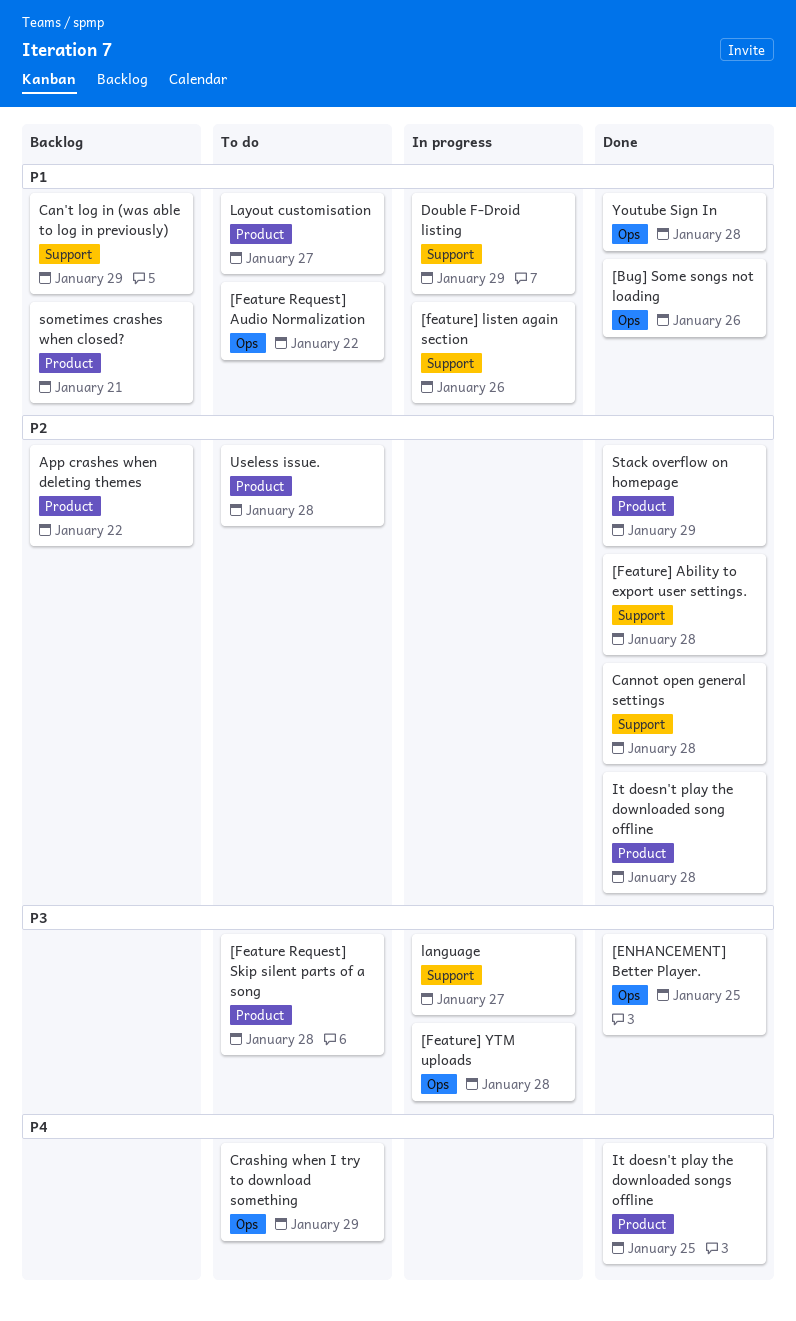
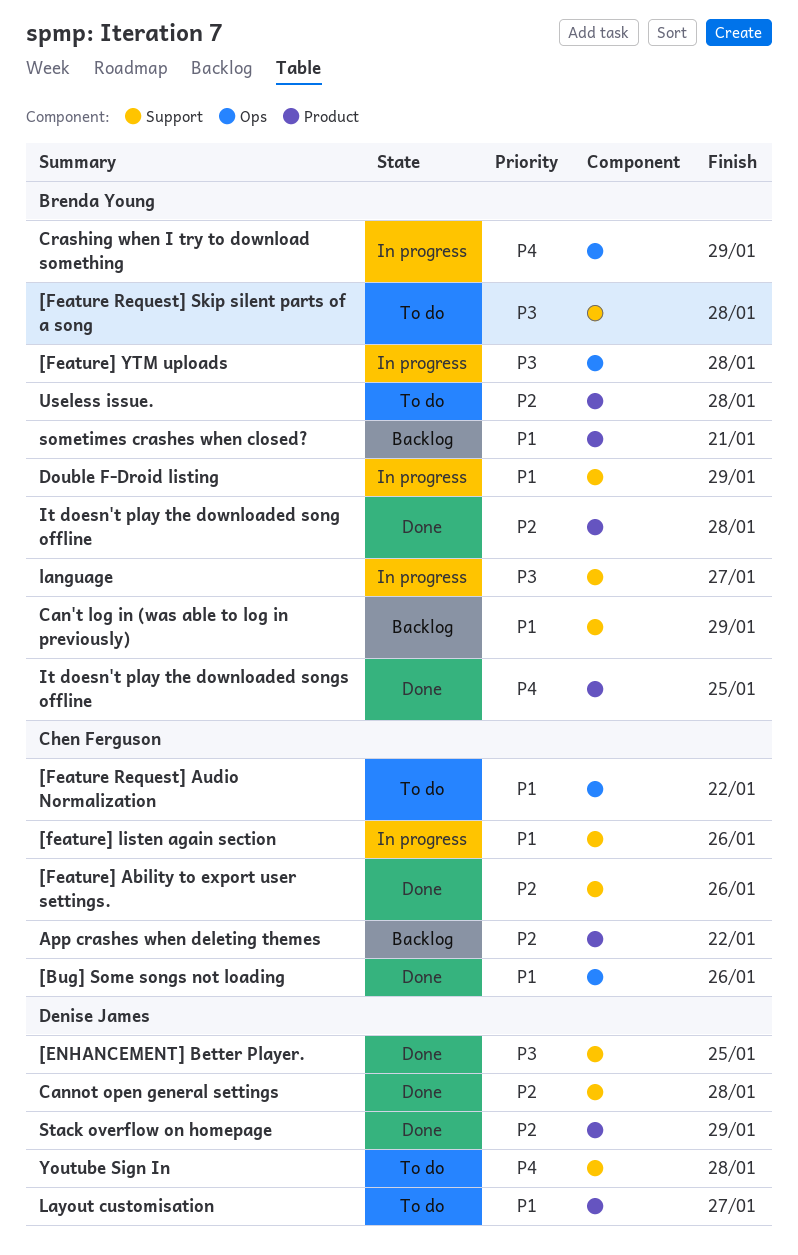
[ENHANCEMENT] Better Player., label: Ops -> Support
[Feature Request] Skip silent parts of a song, label: Product -> Support
[Feature] Ability to export user settings., due: Jan 28 -> Jan 26
Crashing when I try to download something, status: To do -> In progress
Youtube Sign In, status: Done -> To do
Youtube Sign In, priority: P1 -> P4
Youtube Sign In, label: Ops -> Support

